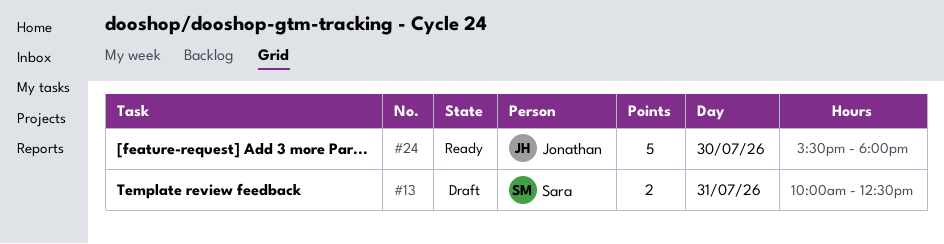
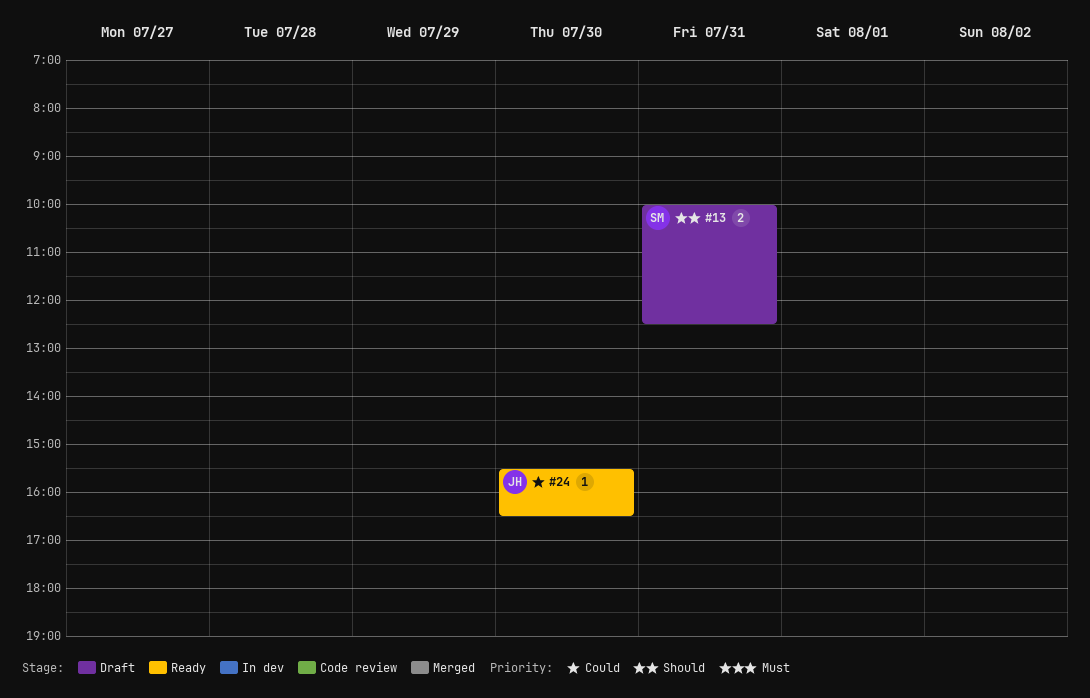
#24, estimate: 5 -> 1
#24, ends: 18:00 -> 16:30

